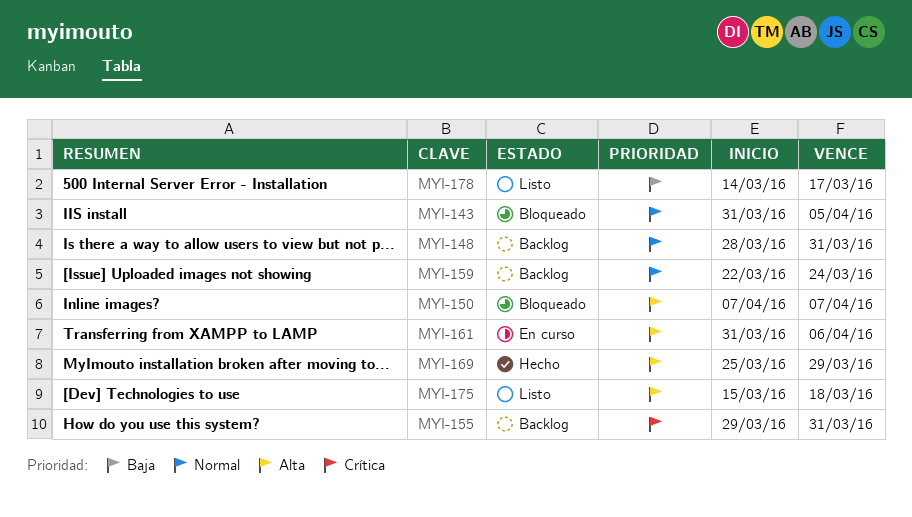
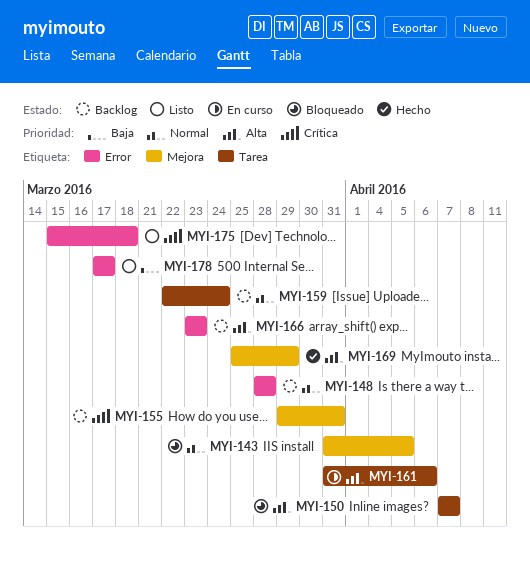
MYI-148, due: Mar 31 -> Mar 28
MYI-166: none -> present
MYI-175, priority: Alta -> Crítica
MYI-178, start: Mar 14 -> Mar 17

